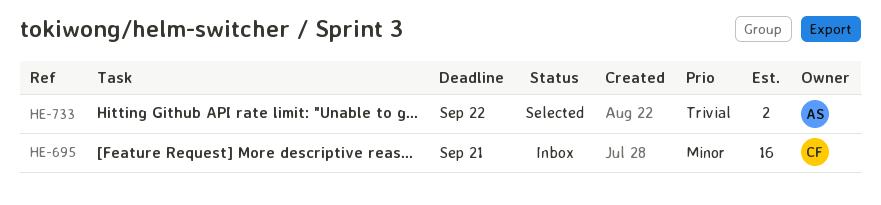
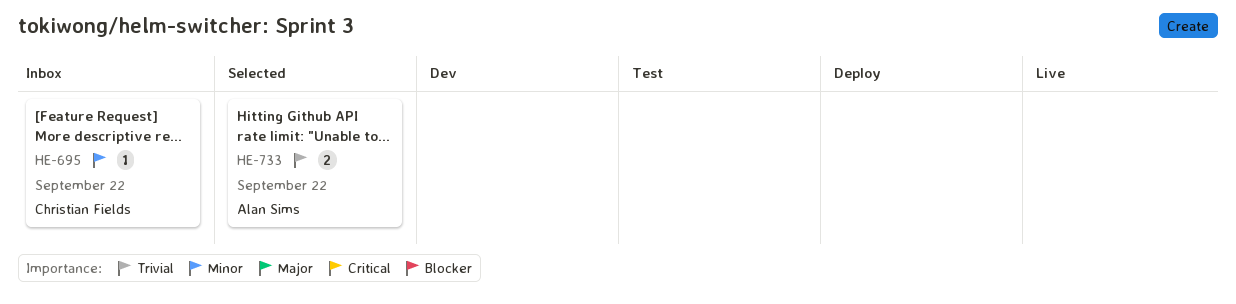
HE-695, estimate: 16 -> 1
HE-695, due: Sep 21 -> Sep 22

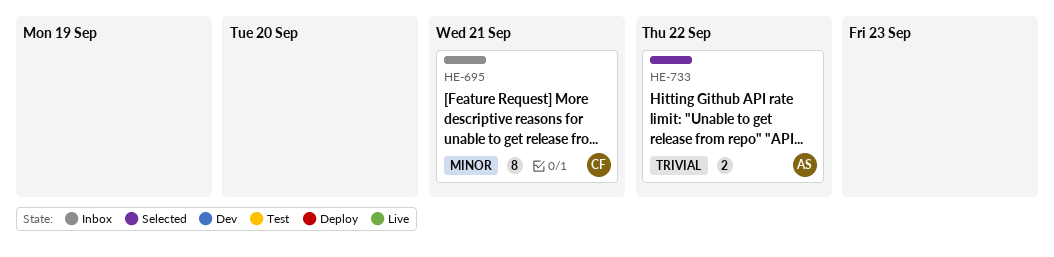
HE-695, estimate: 1 -> 8
HE-695, due: Sep 22 -> Sep 21

